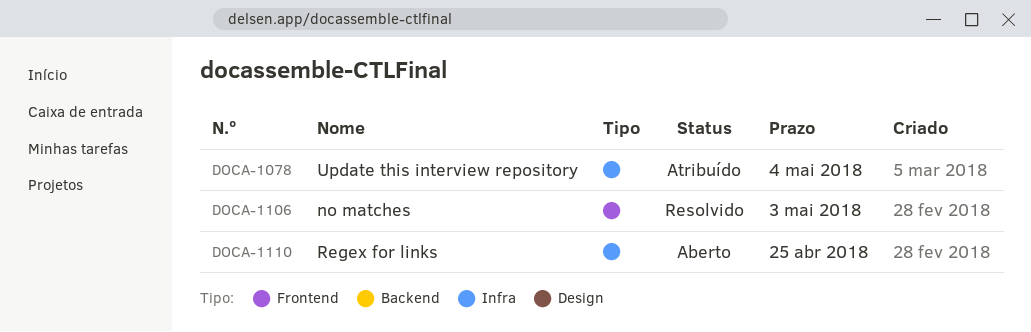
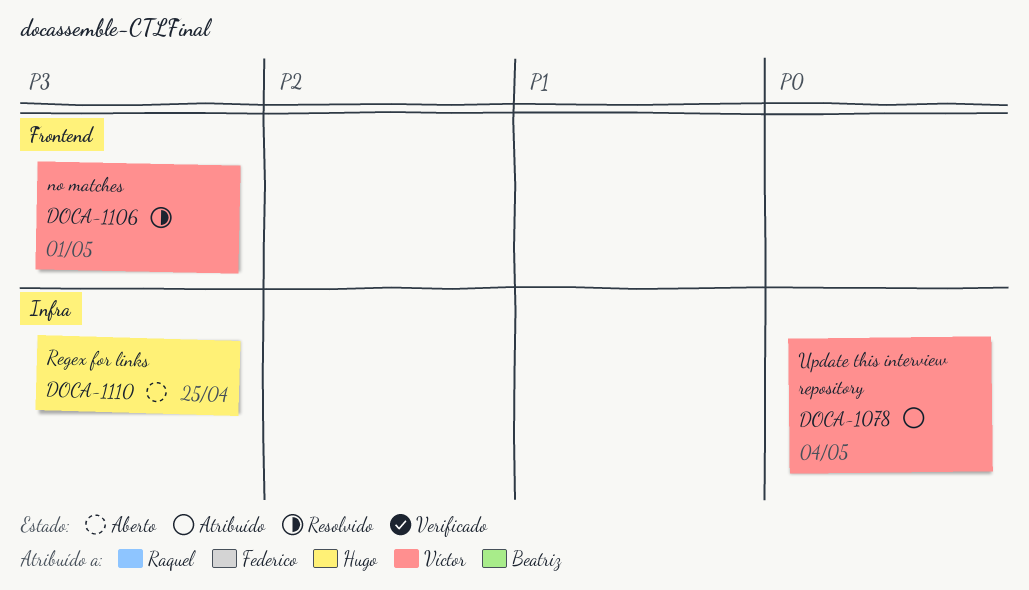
DOCA-1106, due: May 3 -> May 1

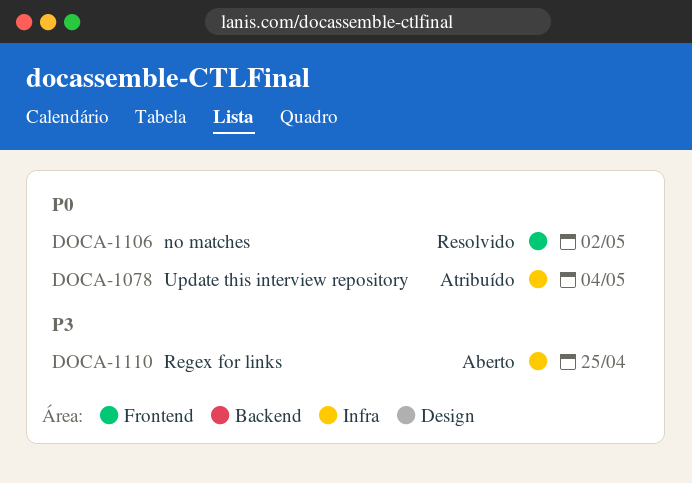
DOCA-1106, priority: P3 -> P0
DOCA-1106, due: May 1 -> May 2

